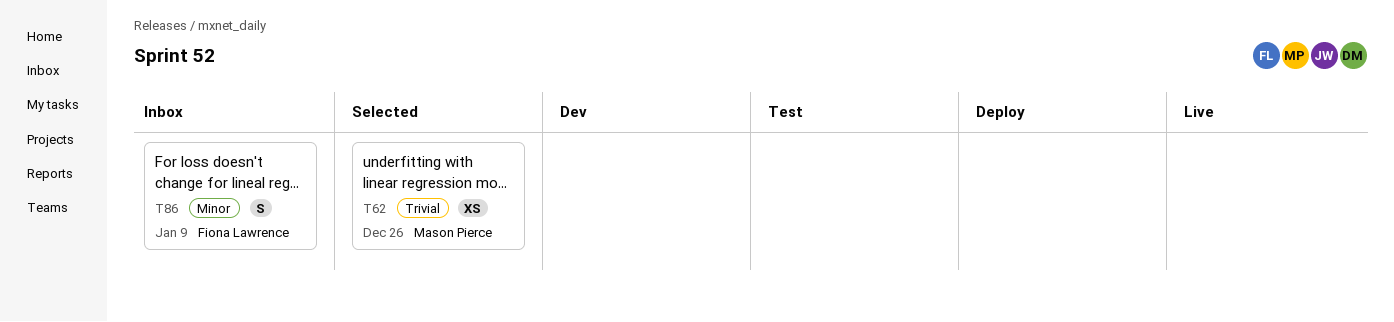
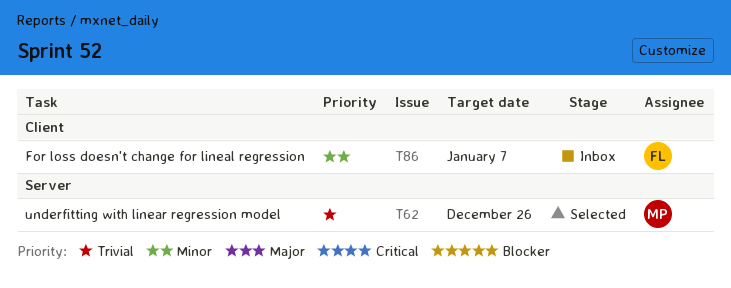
T86, due: Jan 9 -> Jan 7

